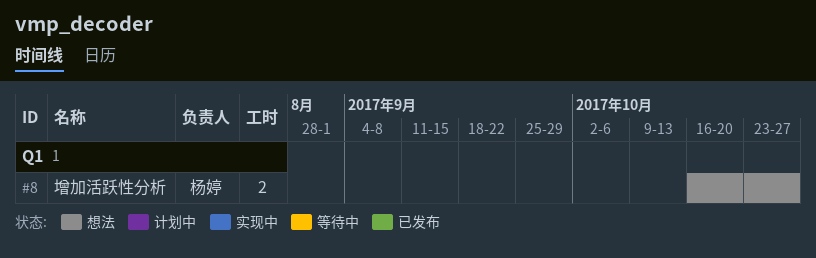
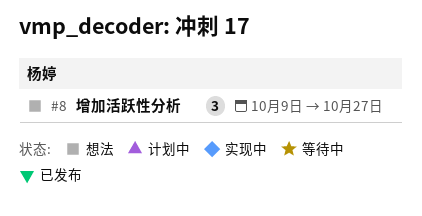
#8, estimate: 2 -> 3
#8, start: Oct 16 -> Oct 9

